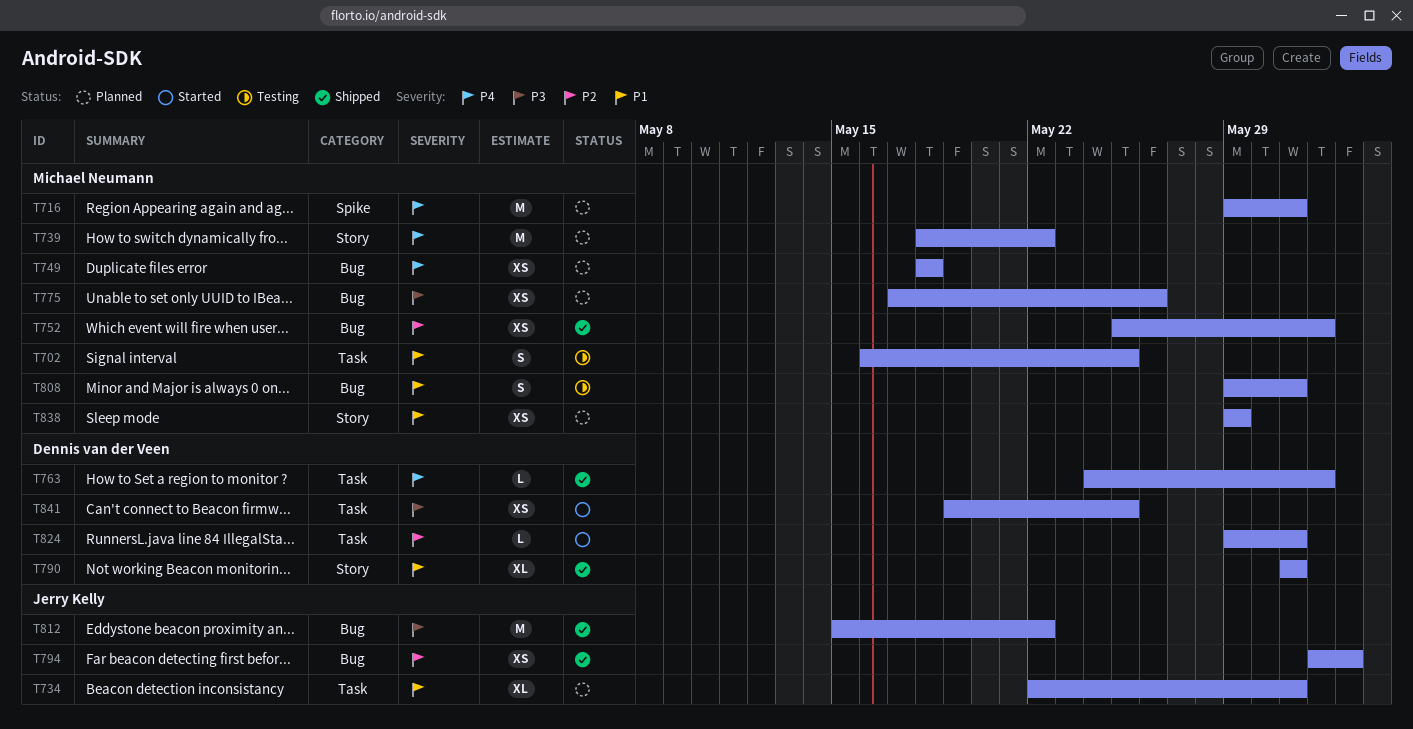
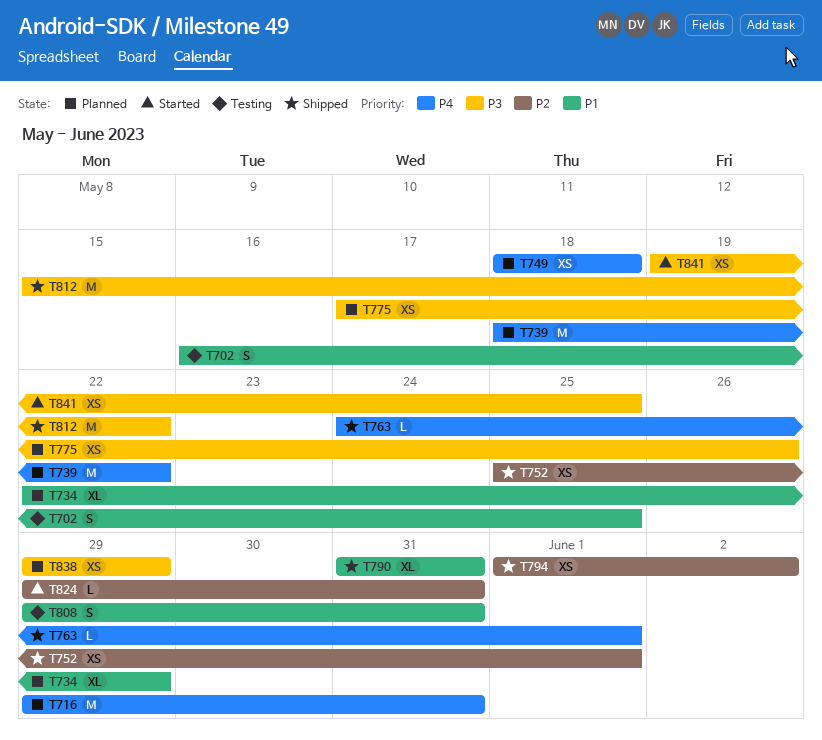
T734, due: May 31 -> May 29
T838, priority: P1 -> P3

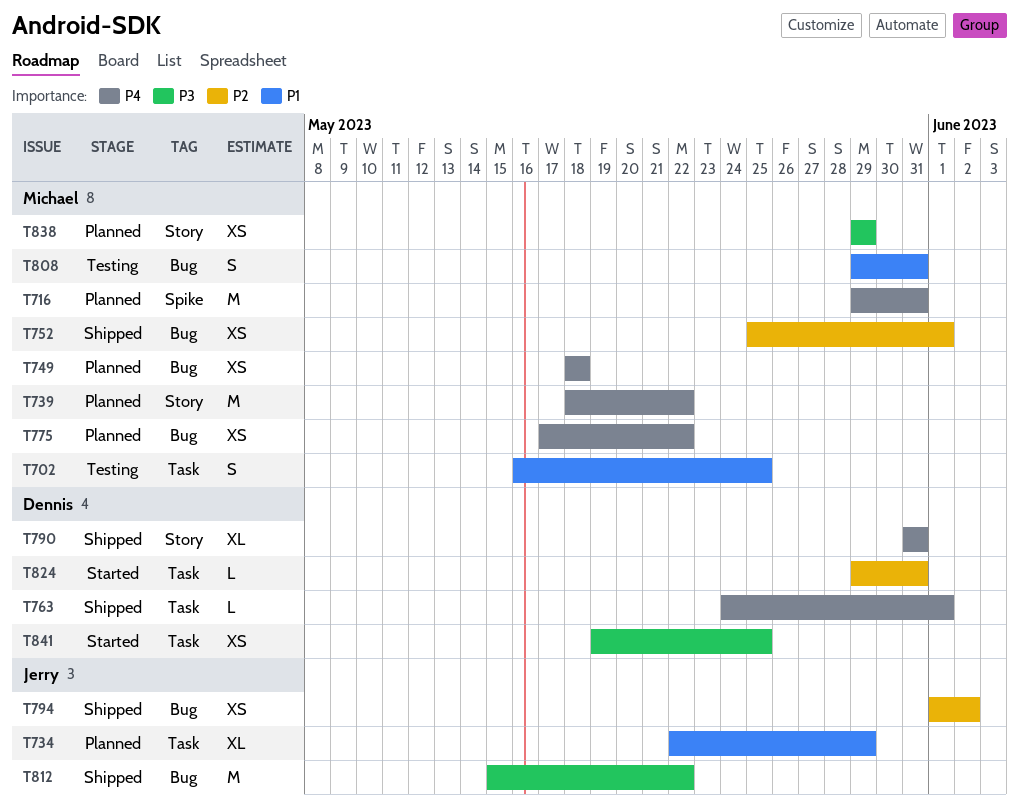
T775, priority: P3 -> P4
T775, due: May 26 -> May 22
T790, priority: P1 -> P4

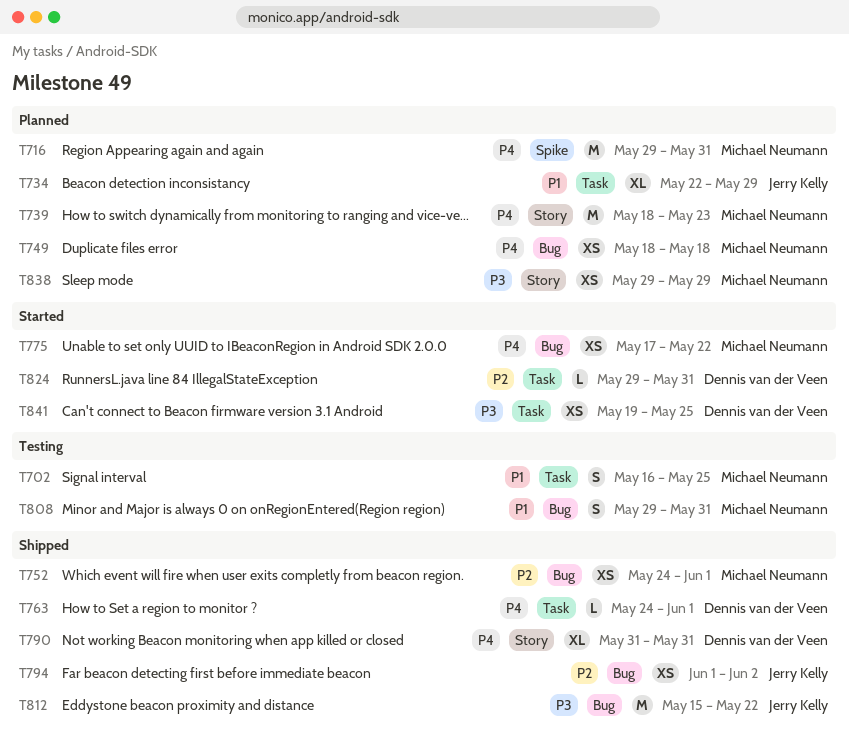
T739, due: May 22 -> May 23
T752, start: May 25 -> May 24
T775, status: Planned -> Started

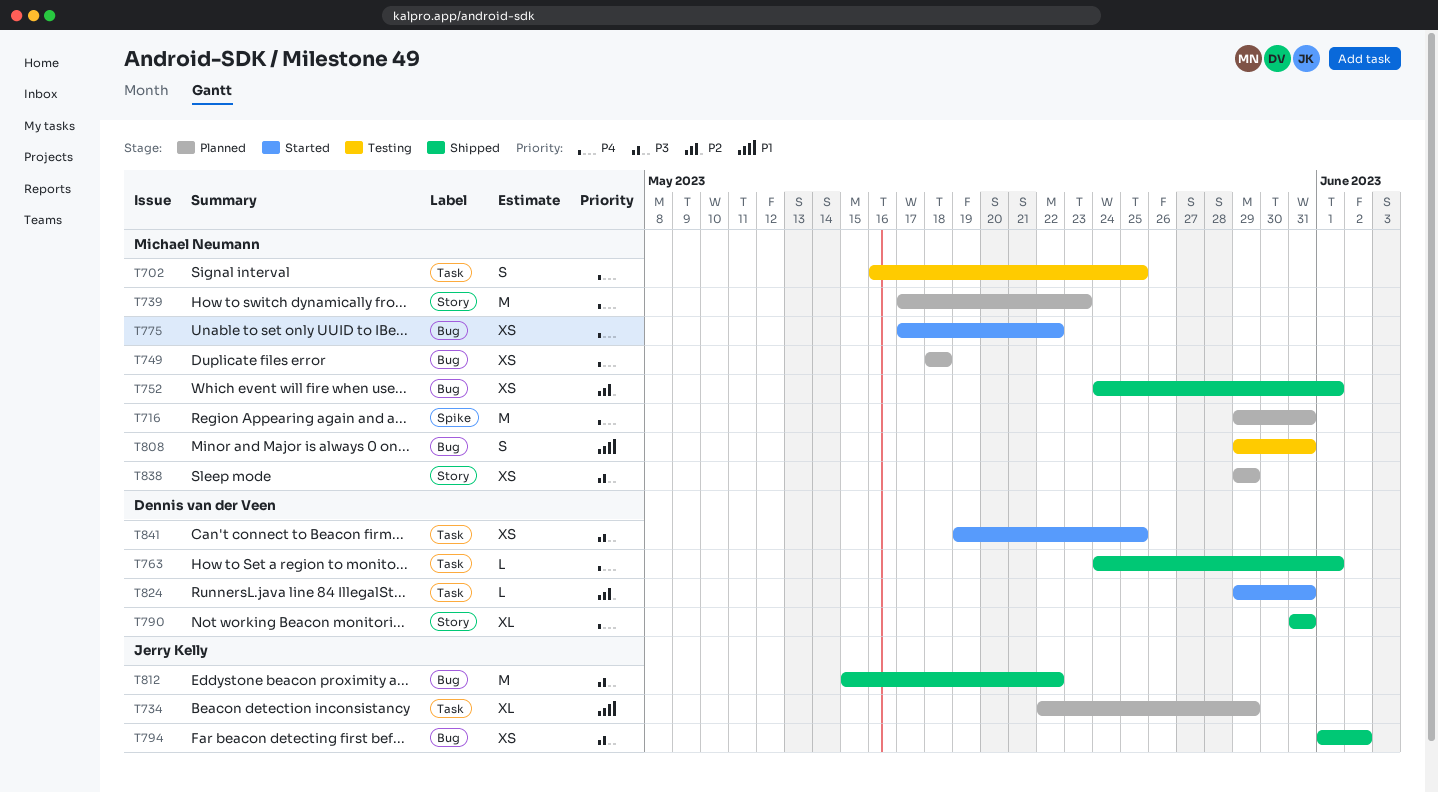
T702, priority: P1 -> P4
T739, start: May 18 -> May 17
T794, priority: P2 -> P3

